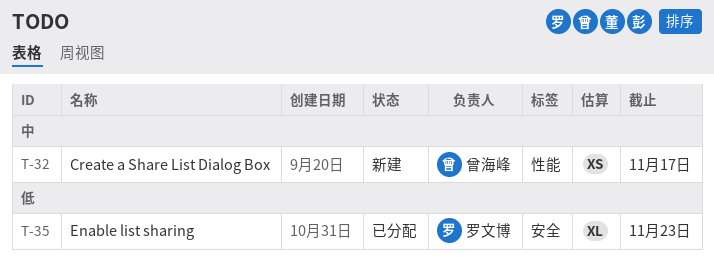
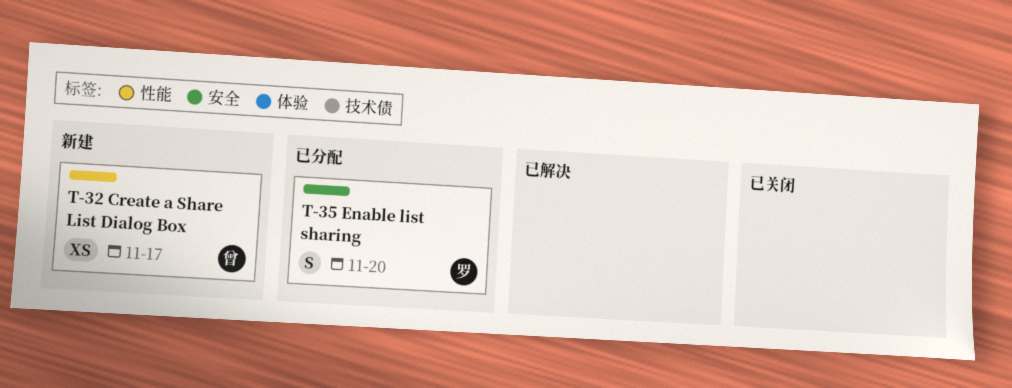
T-35, estimate: XL -> S
T-35, due: Nov 23 -> Nov 20

